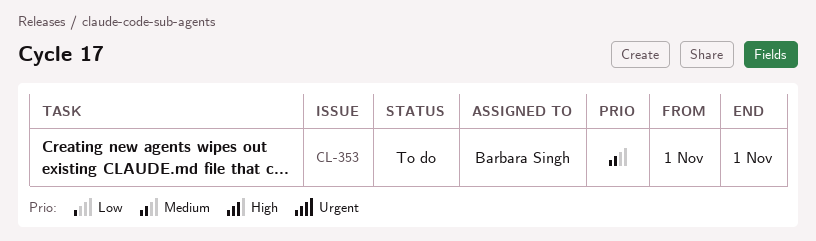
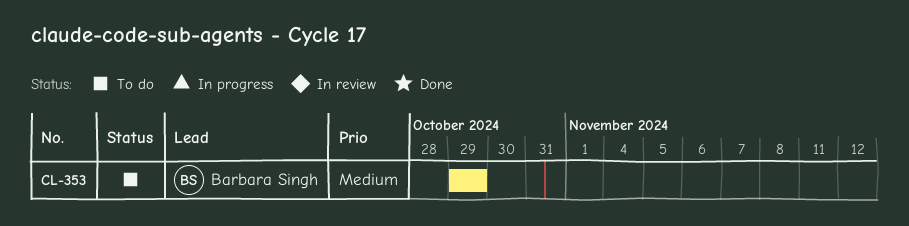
CL-353, start: Nov 1 -> Oct 29
CL-353, due: Nov 1 -> Oct 29

